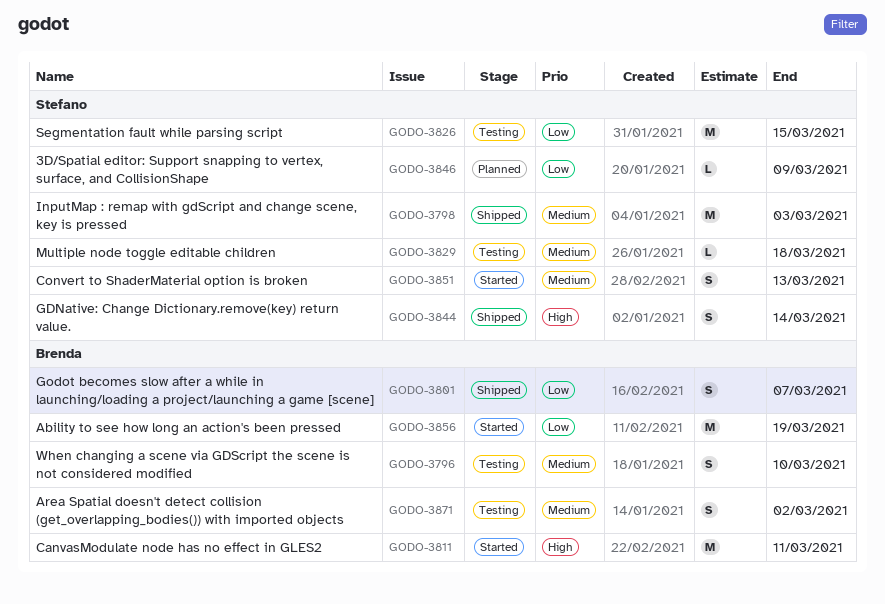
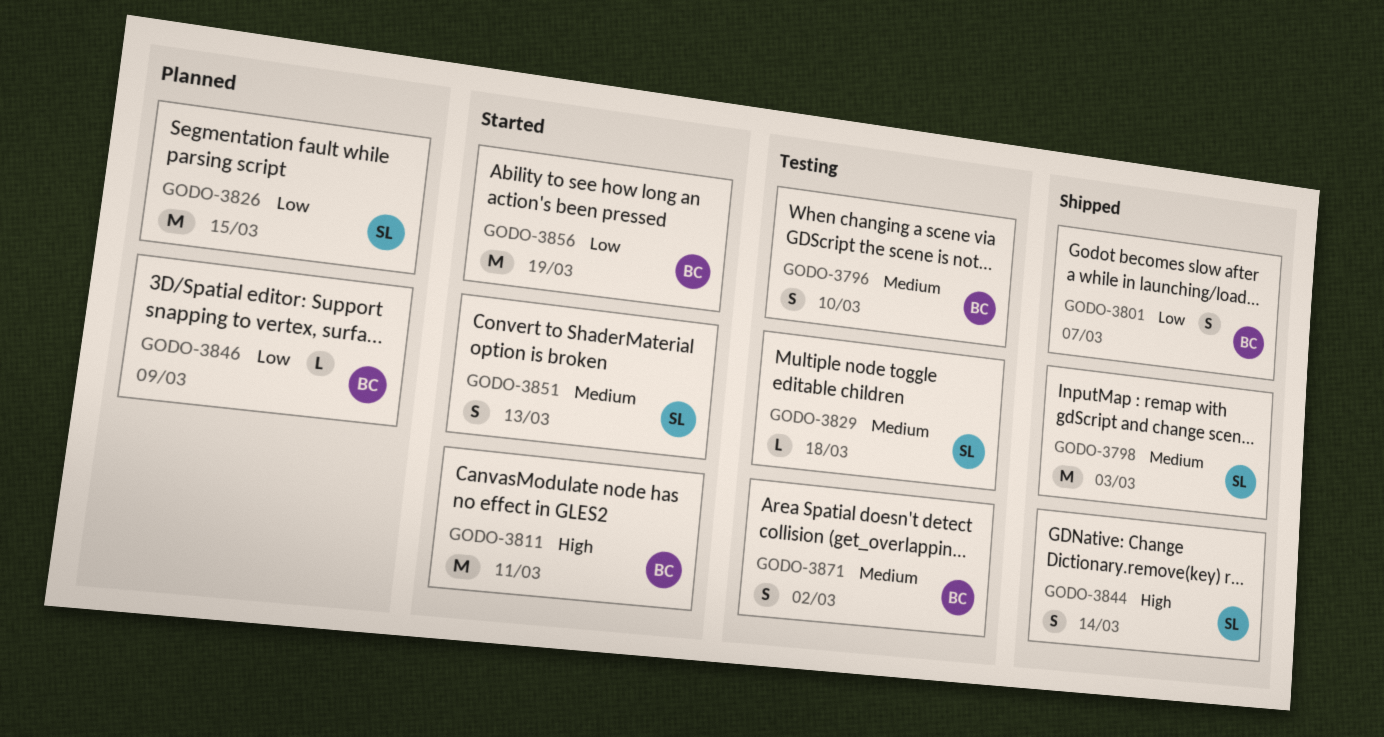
GODO-3826, status: Testing -> Planned
GODO-3846, owner: Stefano -> Brenda

